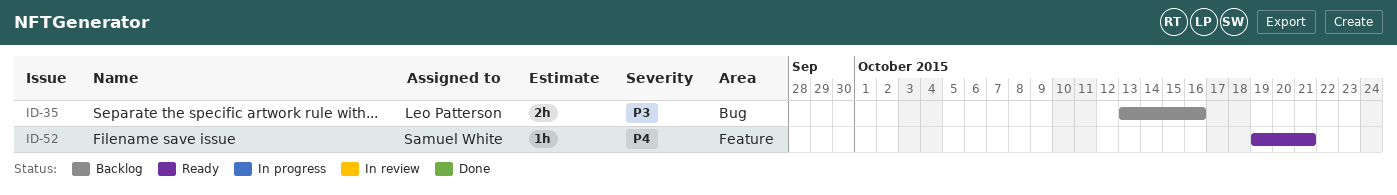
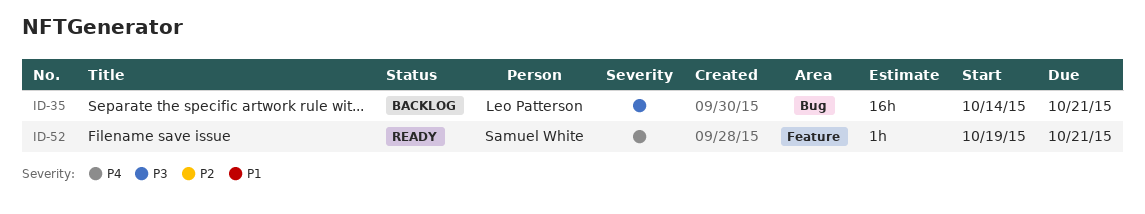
ID-35, estimate: 2h -> 16h
ID-35, start: Oct 13 -> Oct 14
ID-35, due: Oct 16 -> Oct 21

